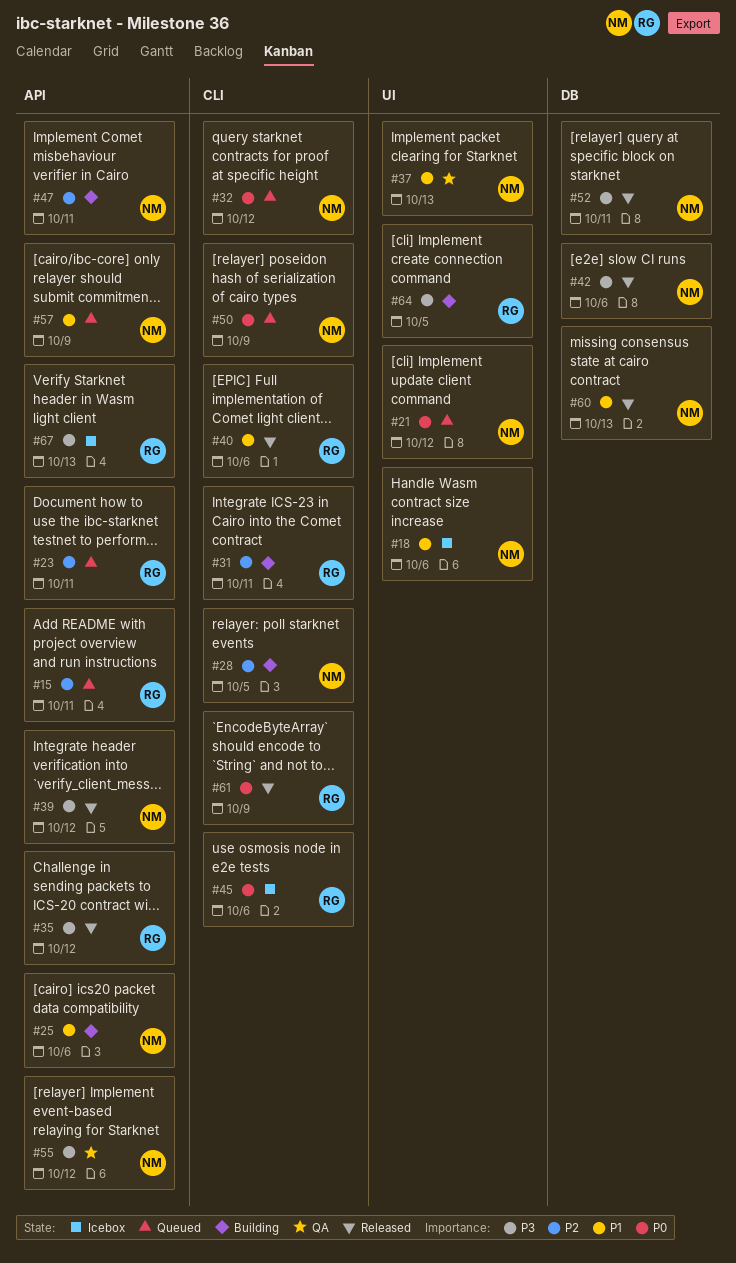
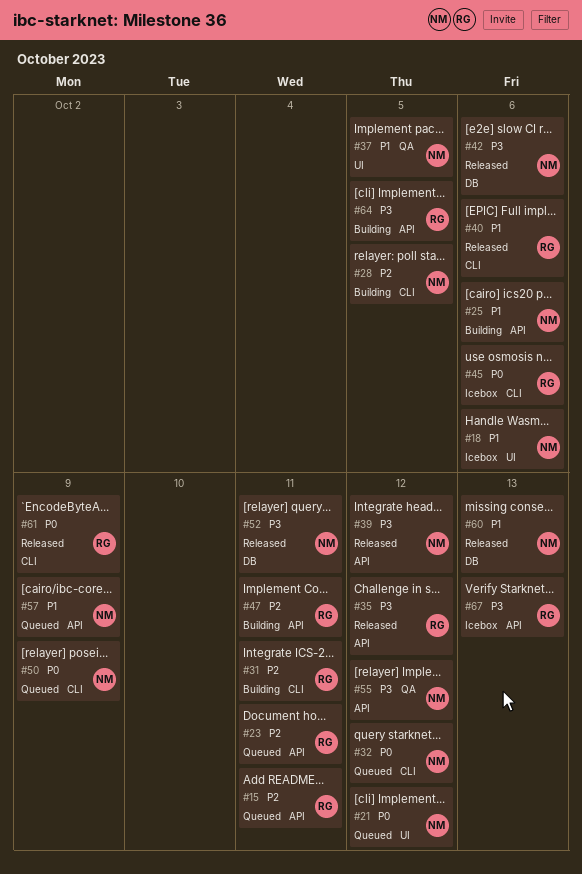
#37, due: Oct 13 -> Oct 5
#47, owner: NM -> RG
#64, label: UI -> API

